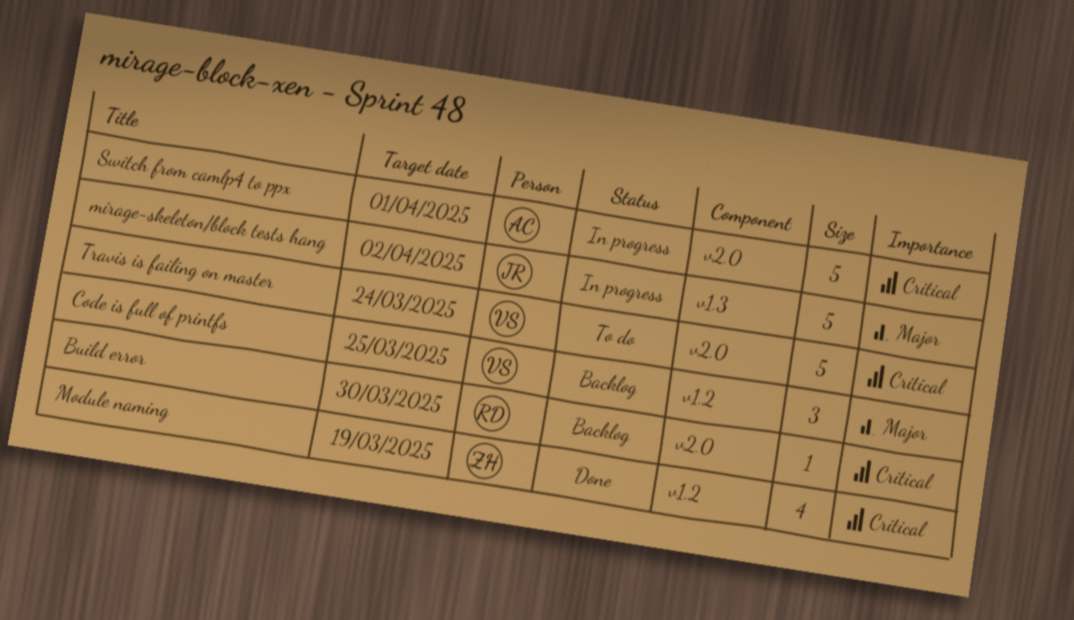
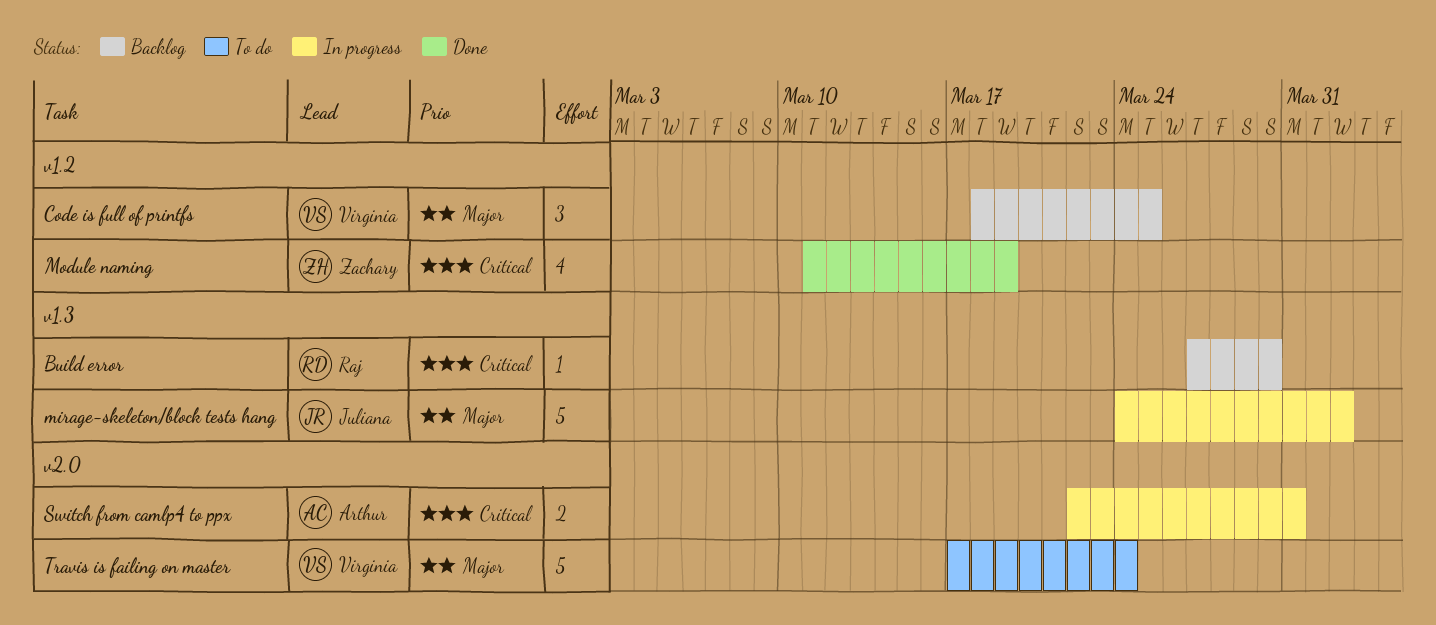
Build error, label: v2.0 -> v1.3
Switch from camlp4 to ppx, estimate: 5 -> 2
Switch from camlp4 to ppx, due: Apr 1 -> Mar 31
Travis is failing on master, priority: Critical -> Major

